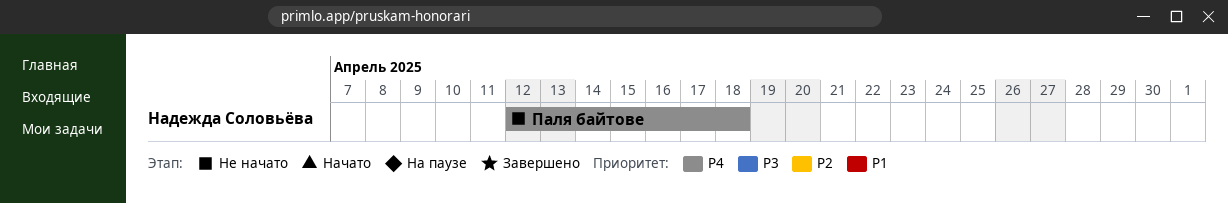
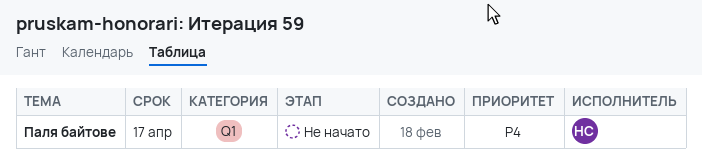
Паля байтове, due: Apr 18 -> Apr 17

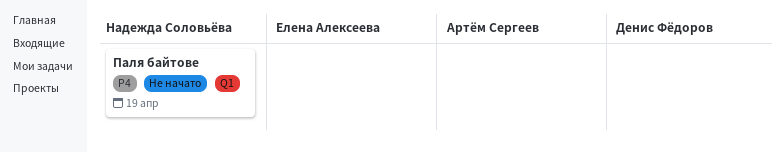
Паля байтове, due: Apr 17 -> Apr 19

